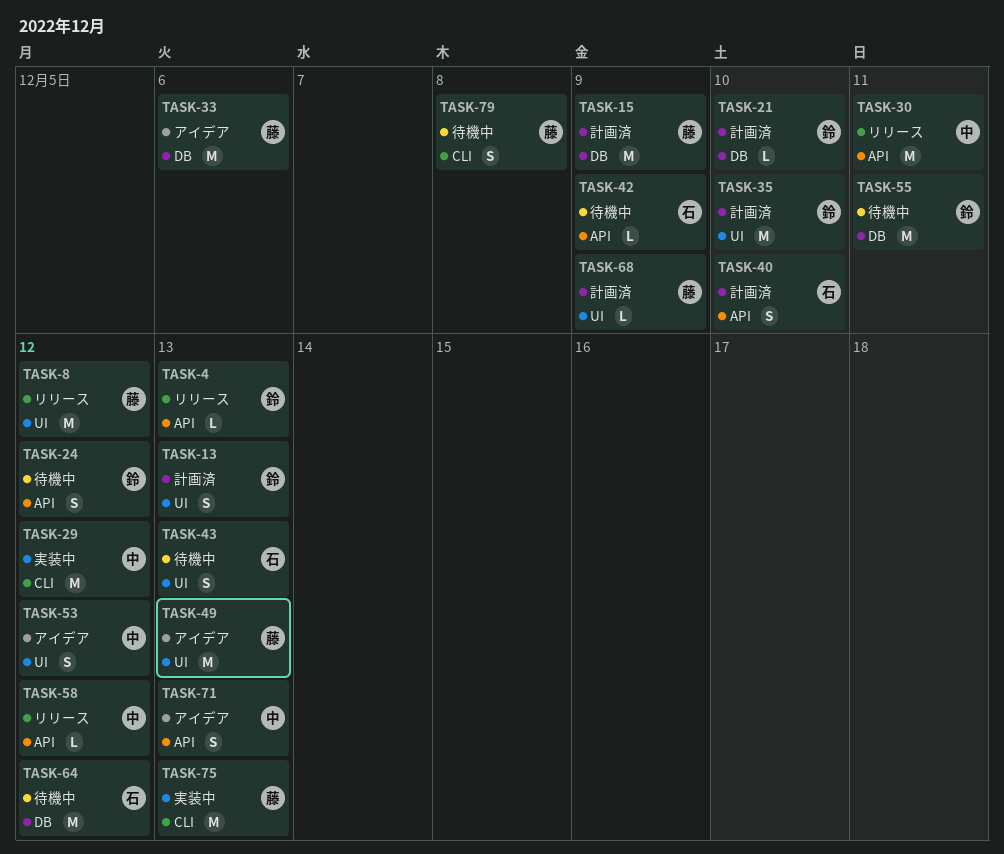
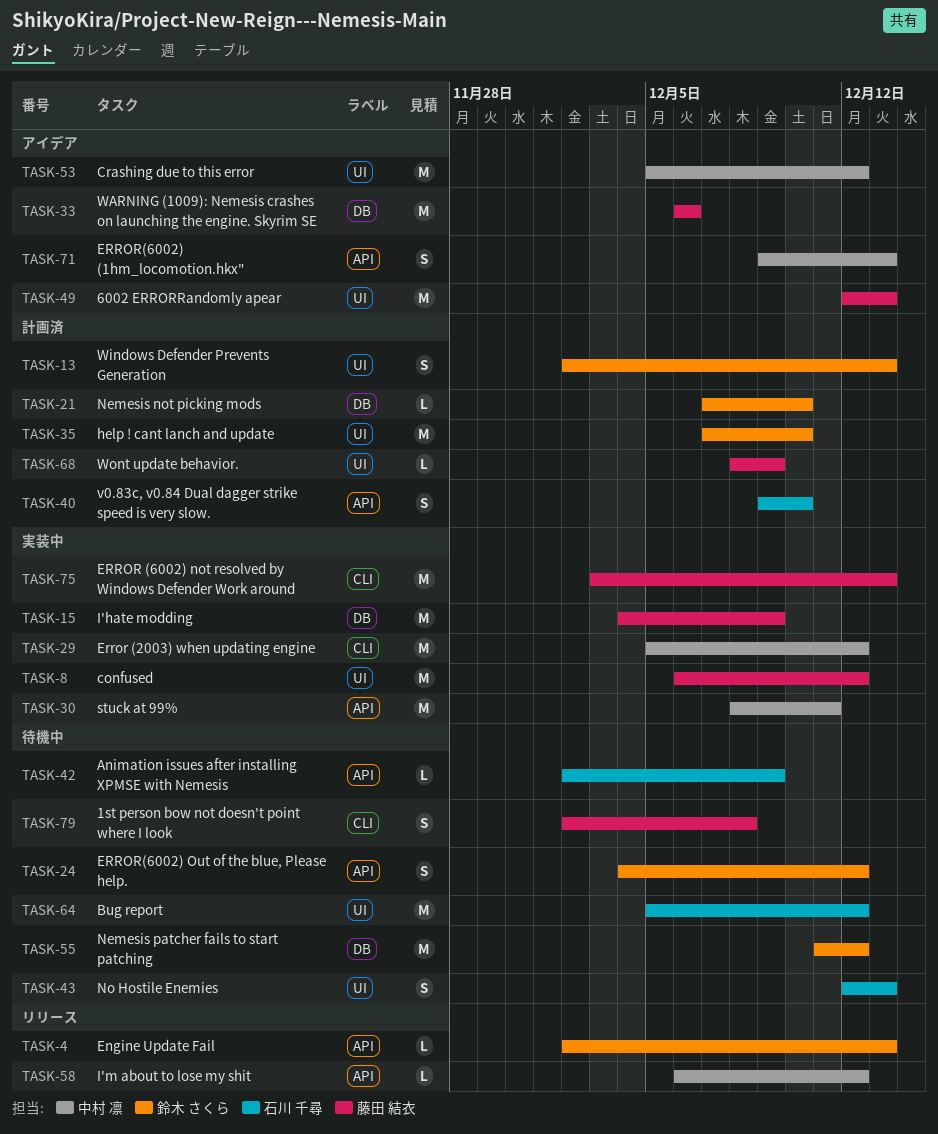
TASK-8, status: リリース -> 実装中
TASK-15, status: 計画済 -> 実装中
TASK-30, status: リリース -> 実装中
TASK-53, estimate: S -> M
TASK-55, due: Dec 11 -> Dec 12
TASK-64, label: DB -> UI

